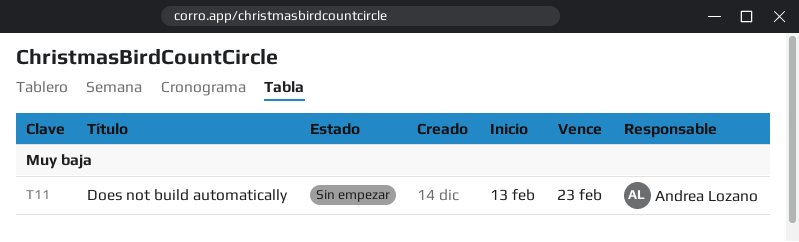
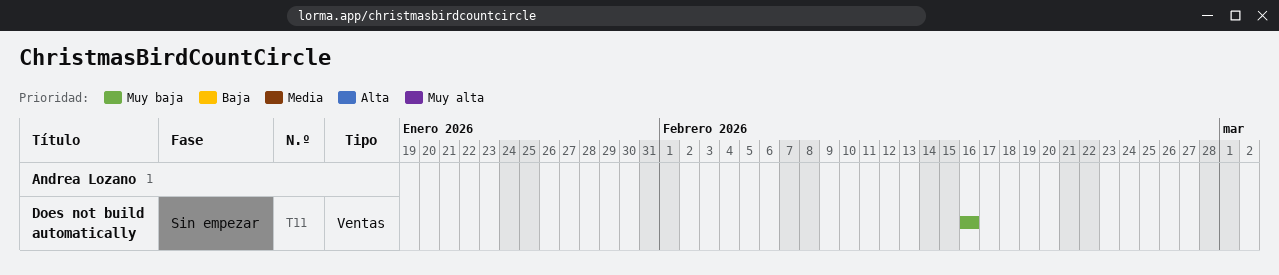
T11, start: Feb 13 -> Feb 16
T11, due: Feb 23 -> Feb 16

